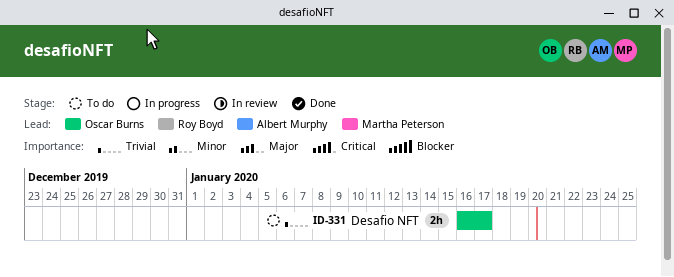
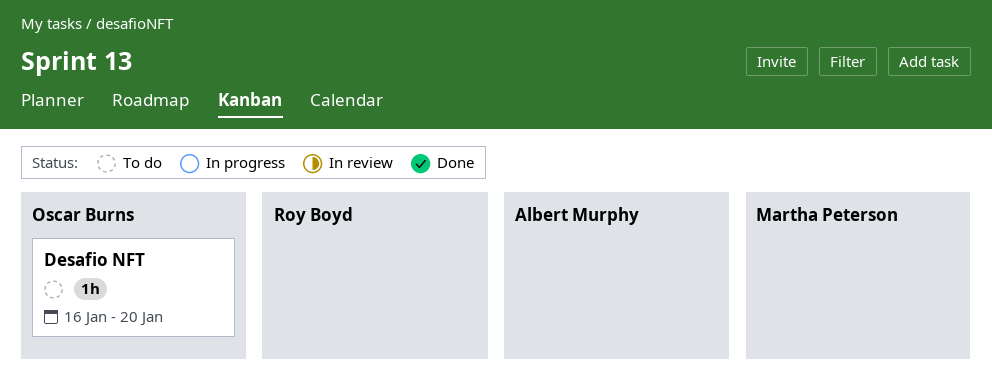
Desafio NFT, estimate: 2h -> 1h
Desafio NFT, due: Jan 17 -> Jan 20

